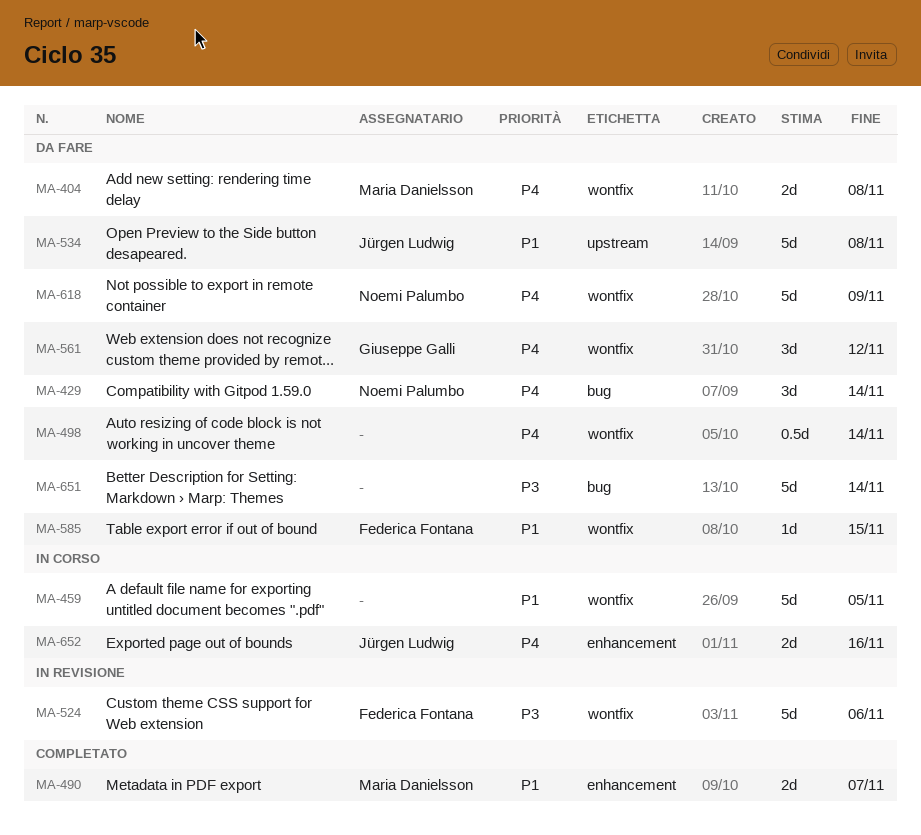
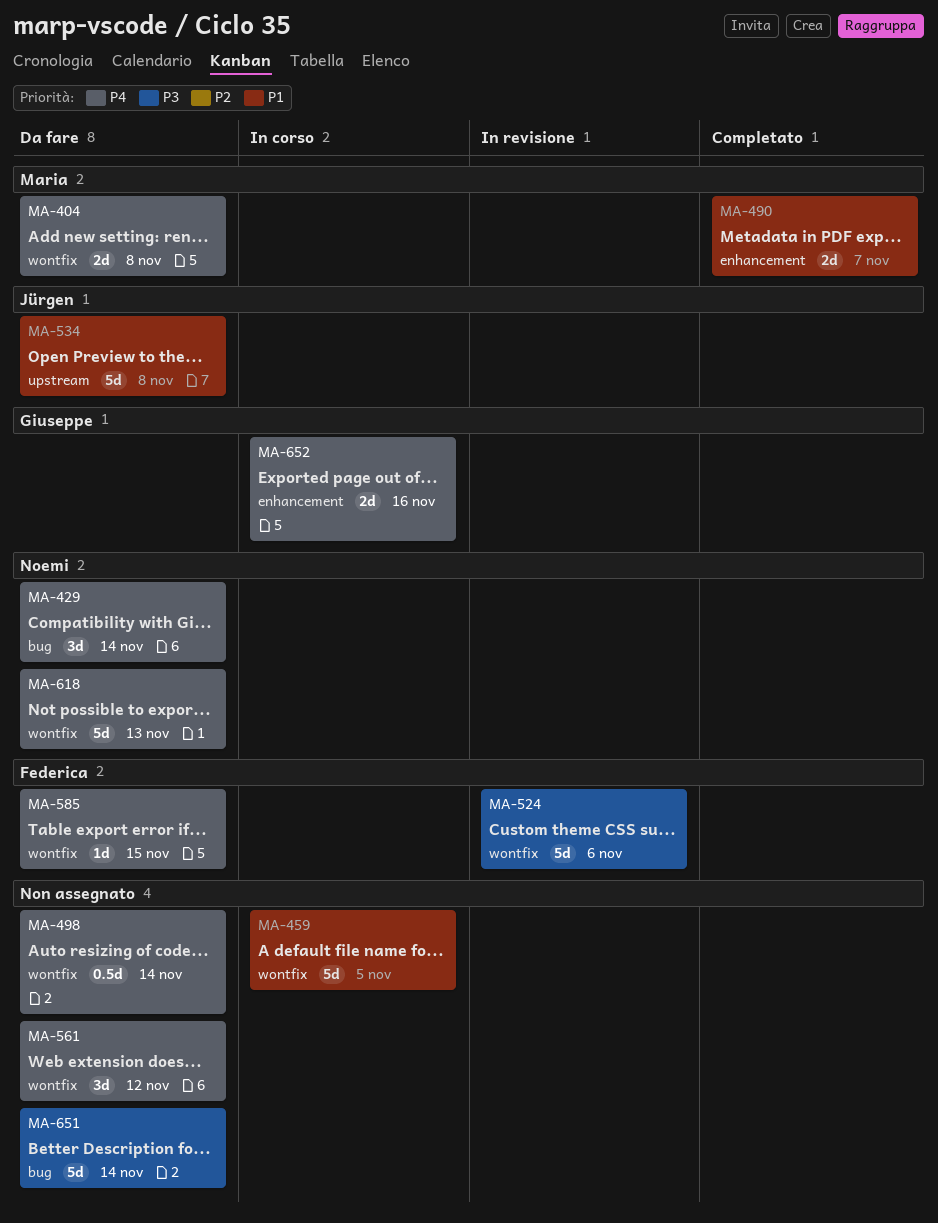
MA-561, owner: Giuseppe Galli -> none
MA-585, priority: P1 -> P4
MA-618, due: Nov 9 -> Nov 13
MA-652, owner: Jürgen Ludwig -> Giuseppe Galli

